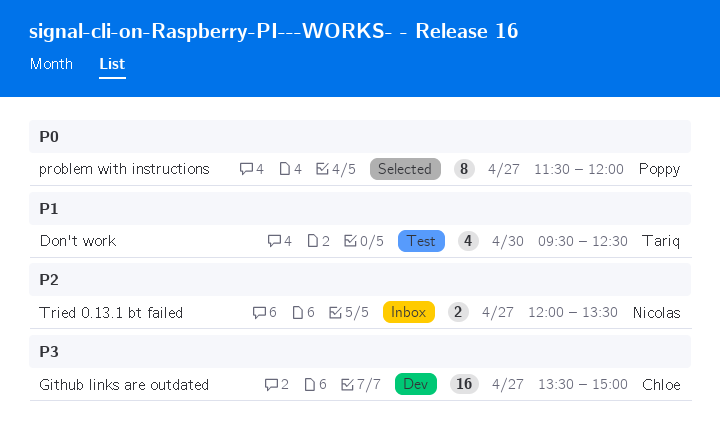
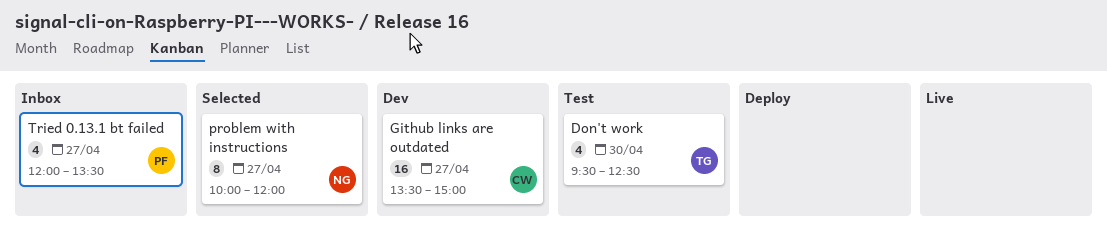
problem with instructions, owner: Poppy -> Nicolas
problem with instructions, begins: 11:30 -> 10:00
Tried 0.13.1 bt failed, owner: Nicolas -> Poppy
Tried 0.13.1 bt failed, estimate: 2 -> 4

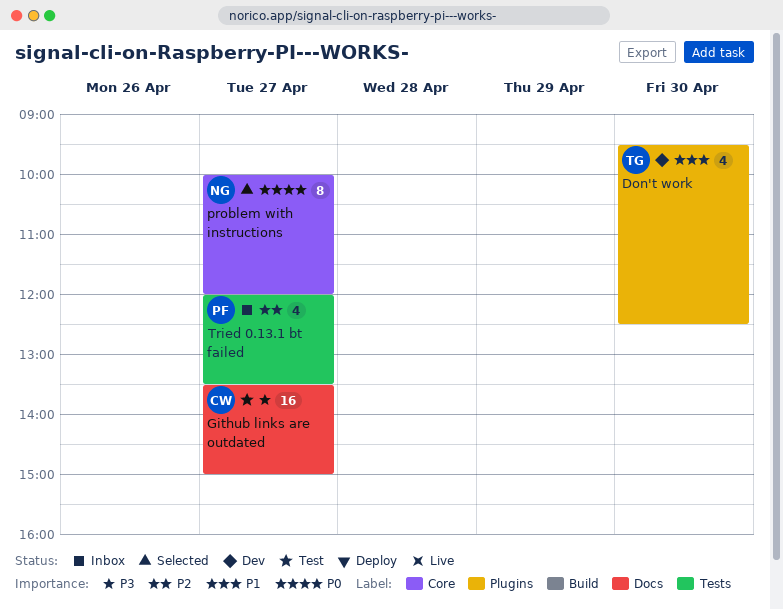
Don't work, status: Test -> Dev
Github links are outdated, status: Dev -> Test

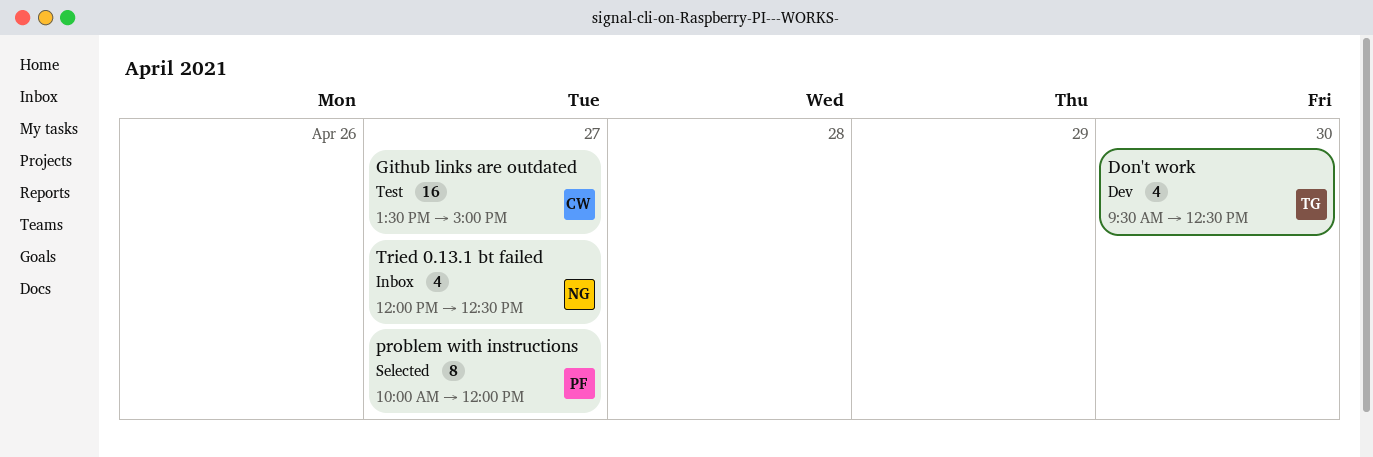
problem with instructions, owner: NG -> PF
Tried 0.13.1 bt failed, owner: PF -> NG
Tried 0.13.1 bt failed, ends: 13:30 -> 12:30

